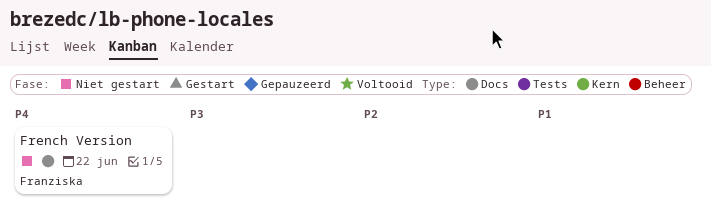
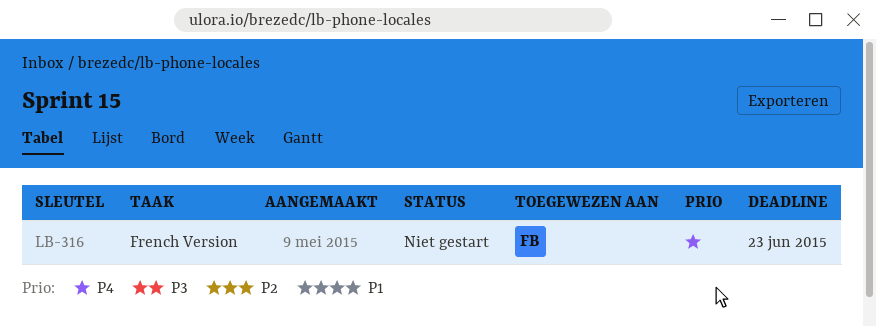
French Version, due: Jun 22 -> Jun 23

